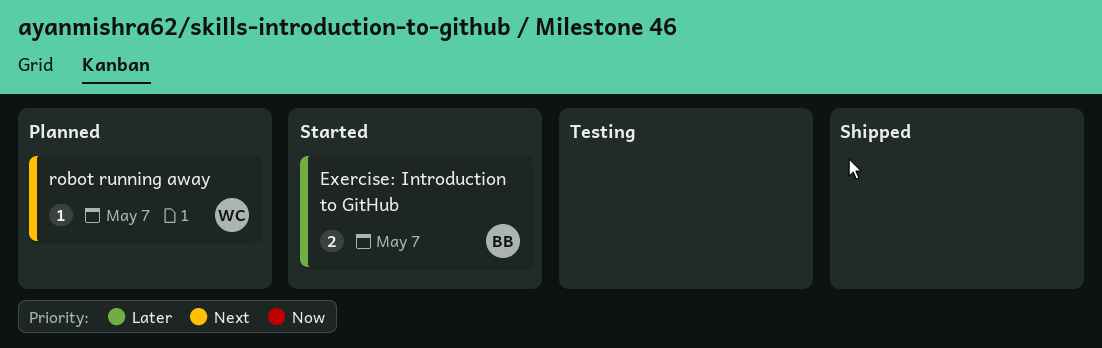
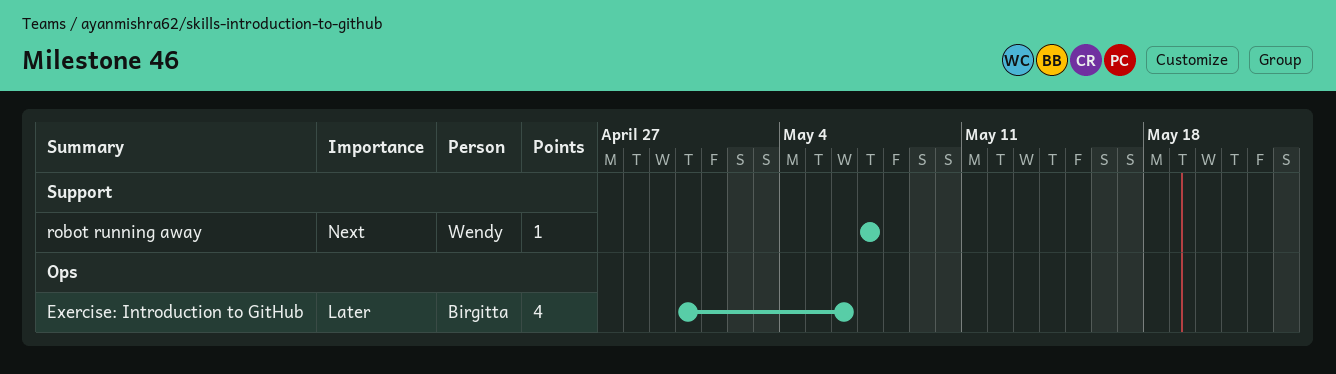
Exercise: Introduction to GitHub, estimate: 2 -> 4
Exercise: Introduction to GitHub, due: May 7 -> May 6

